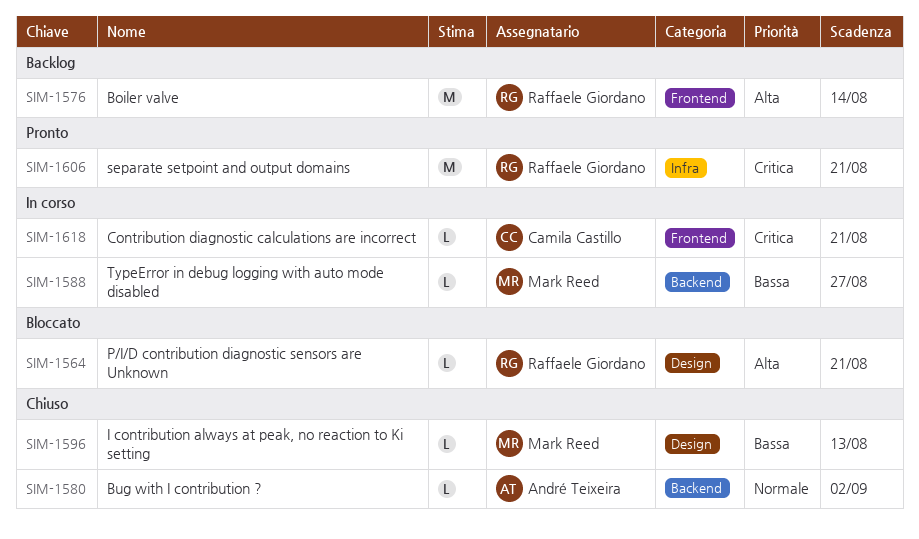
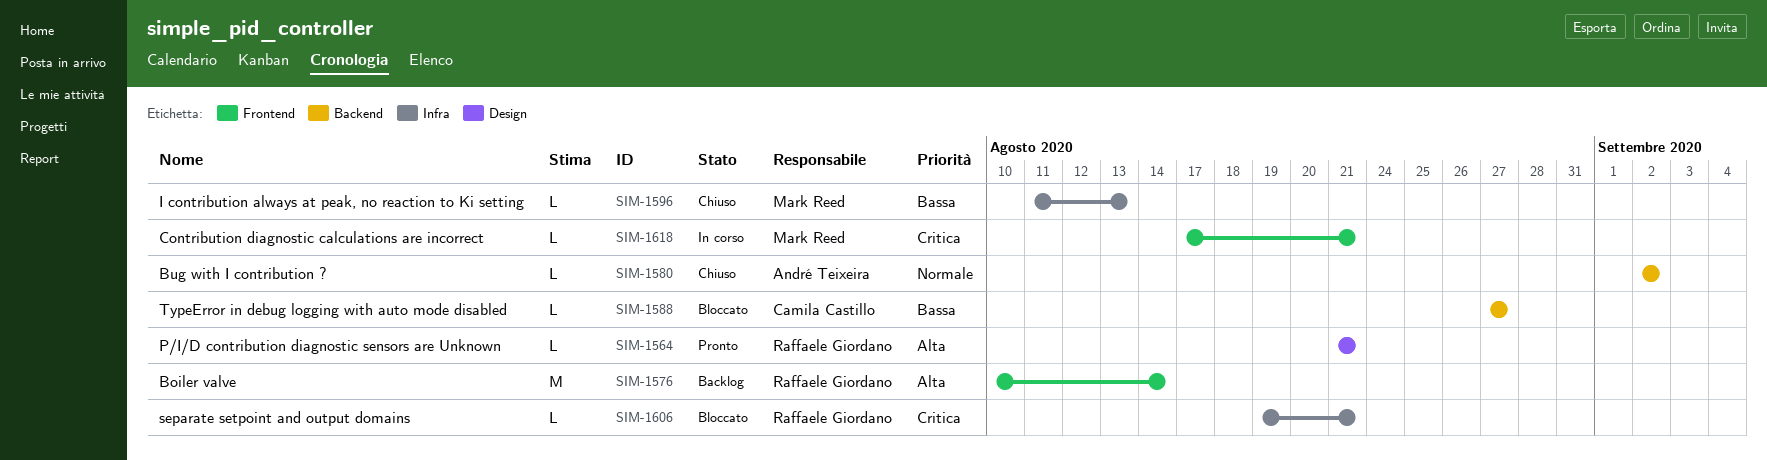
SIM-1564, status: Bloccato -> Pronto
SIM-1588, status: In corso -> Bloccato
SIM-1588, owner: Mark Reed -> Camila Castillo
SIM-1596, label: Design -> Infra
SIM-1606, status: Pronto -> Bloccato
SIM-1606, estimate: M -> L
SIM-1618, owner: Camila Castillo -> Mark Reed

